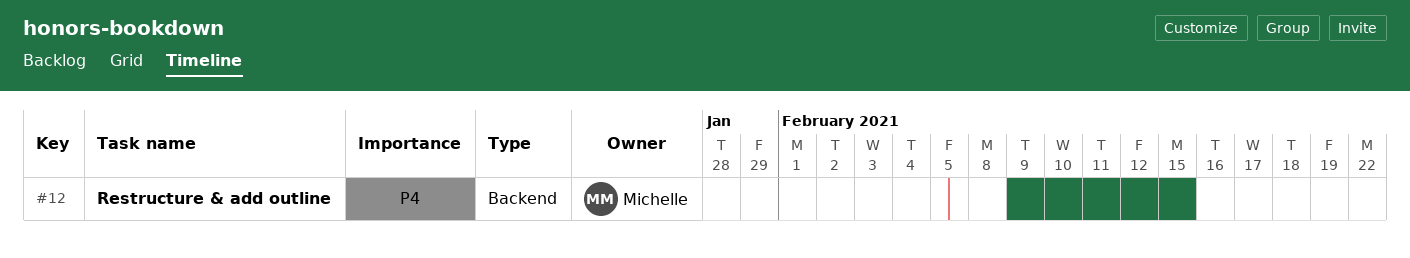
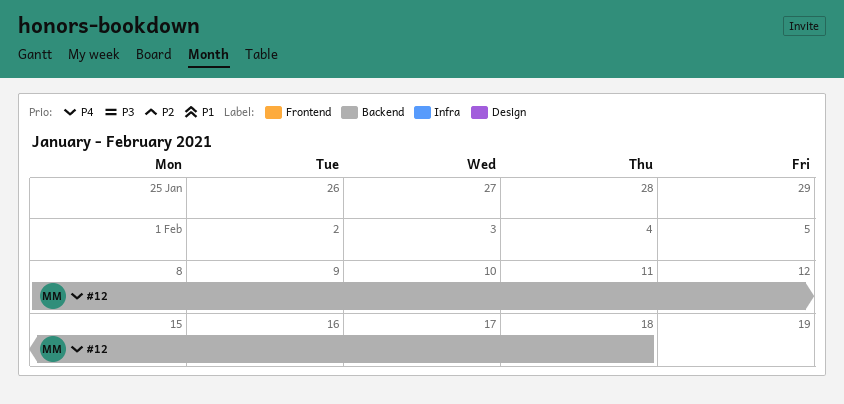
#12, start: Feb 9 -> Feb 8
#12, due: Feb 15 -> Feb 18

